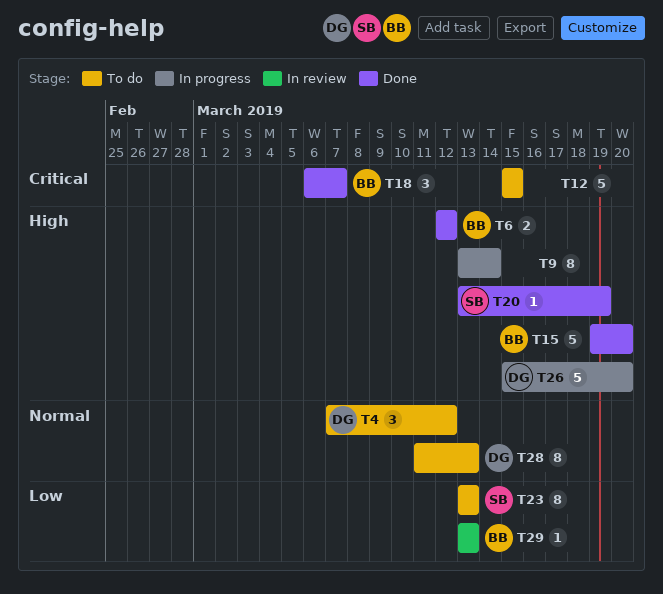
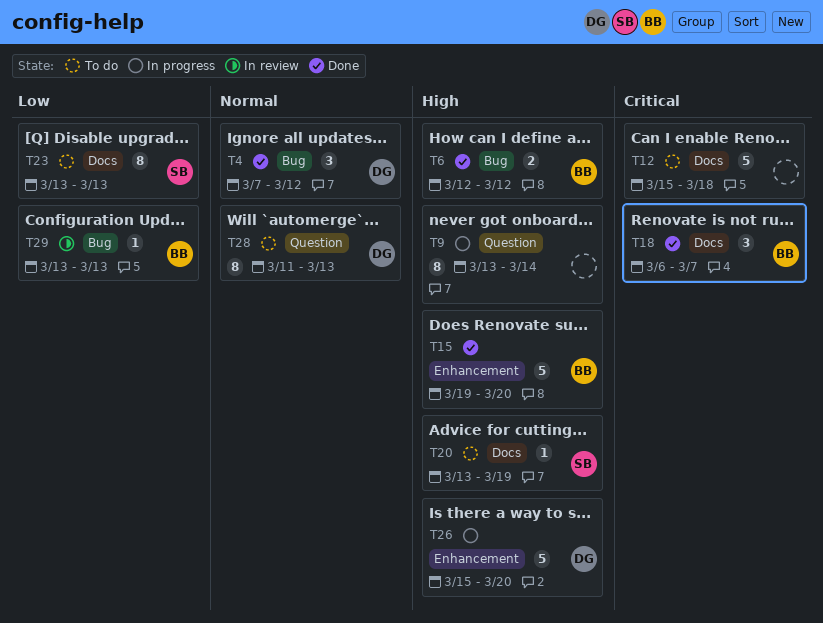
T4, status: To do -> Done
T12, due: Mar 15 -> Mar 18
T20, status: Done -> To do

